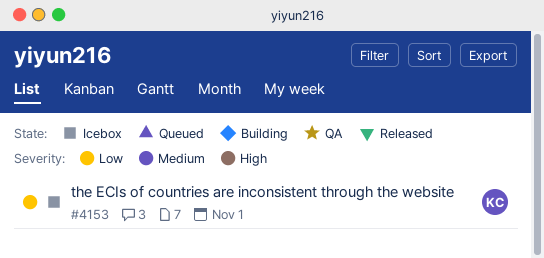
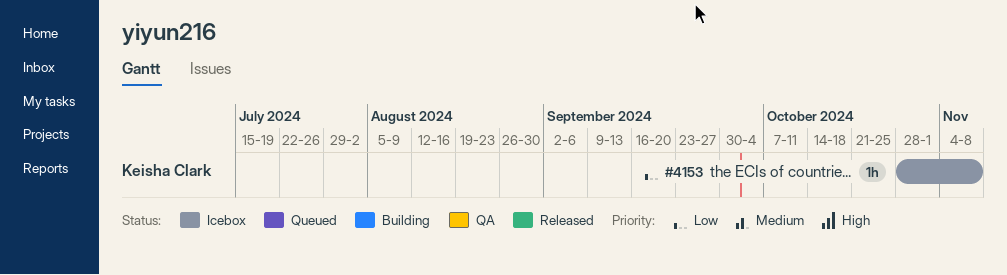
#4153, due: Nov 1 -> Nov 8

